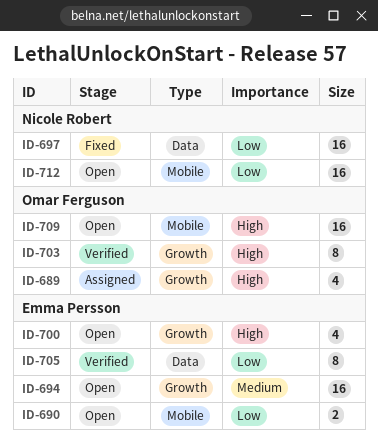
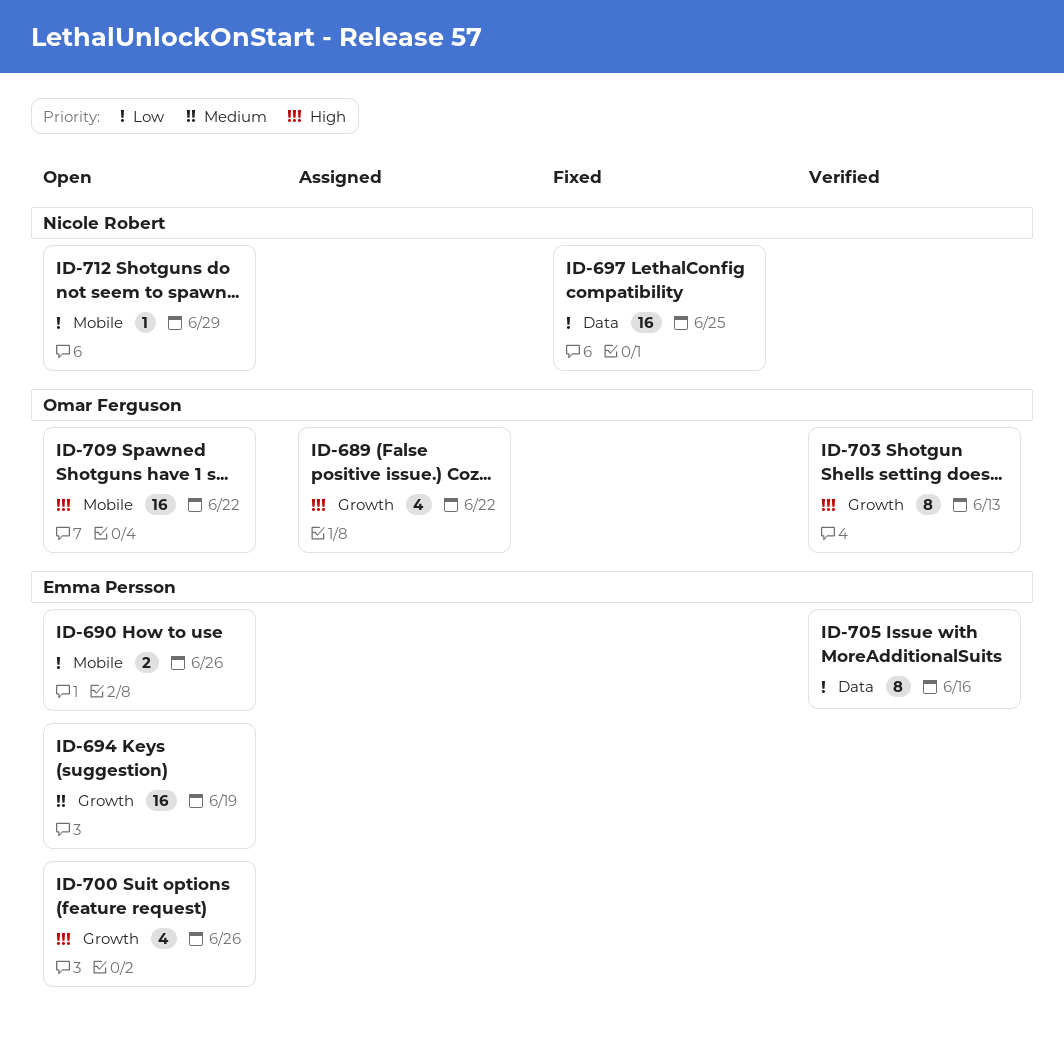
ID-712, estimate: 16 -> 1

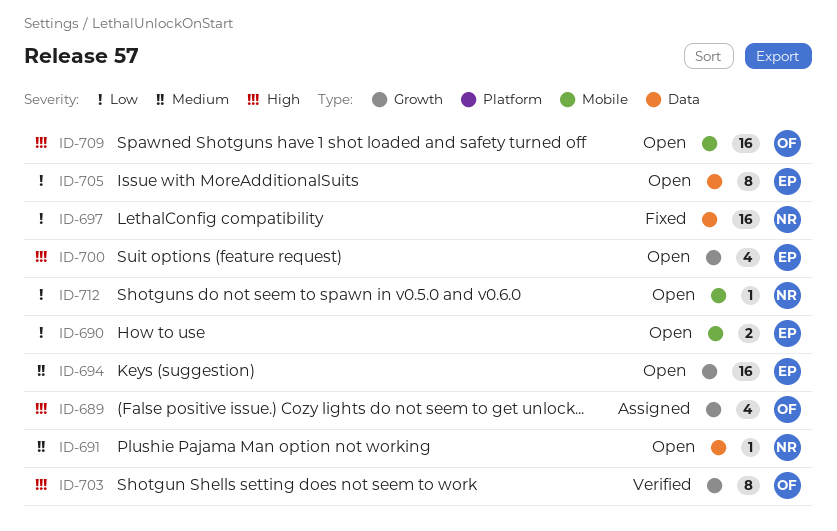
ID-691: none -> present
ID-705, status: Verified -> Open

